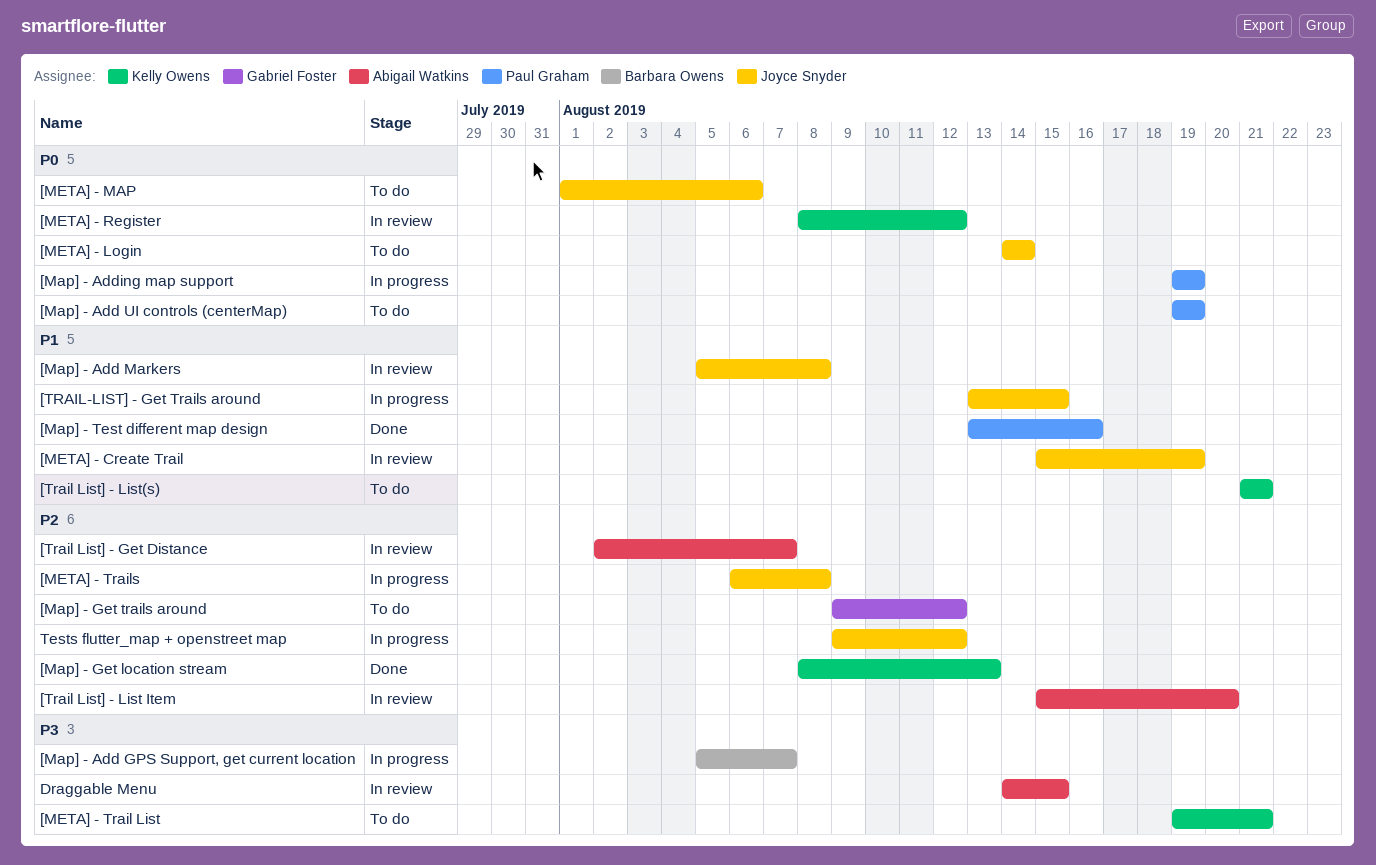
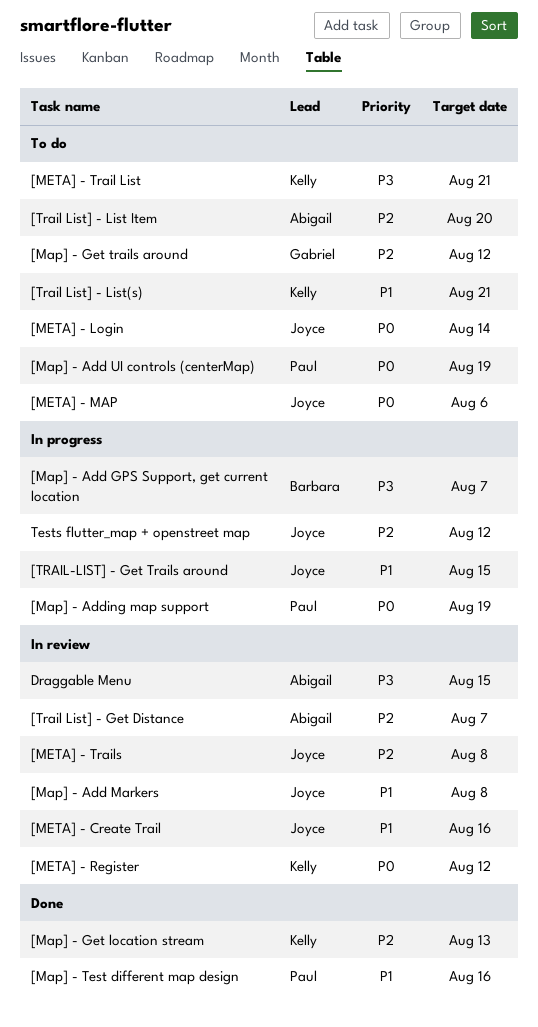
[META] - Create Trail, due: Aug 19 -> Aug 16
[META] - Trails, status: In progress -> In review
[Trail List] - List Item, status: In review -> To do

